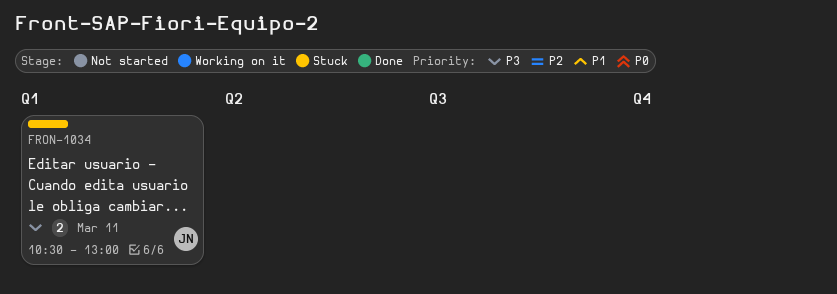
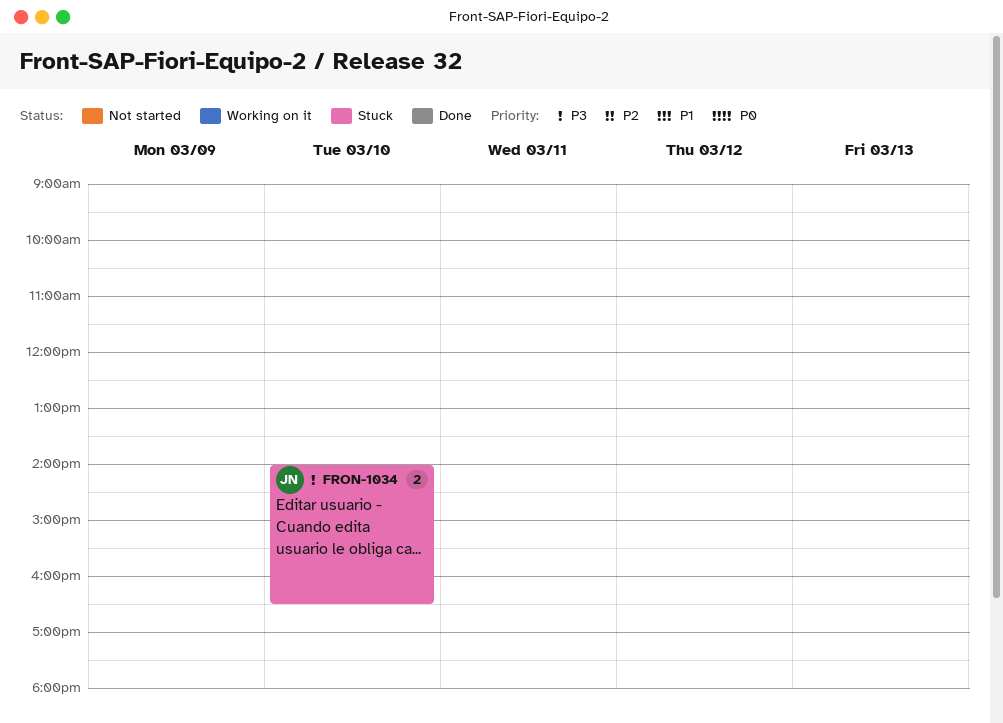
FRON-1034, day: Mar 11 -> Mar 10
FRON-1034, begins: 10:30 -> 14:00
FRON-1034, ends: 13:00 -> 16:30

